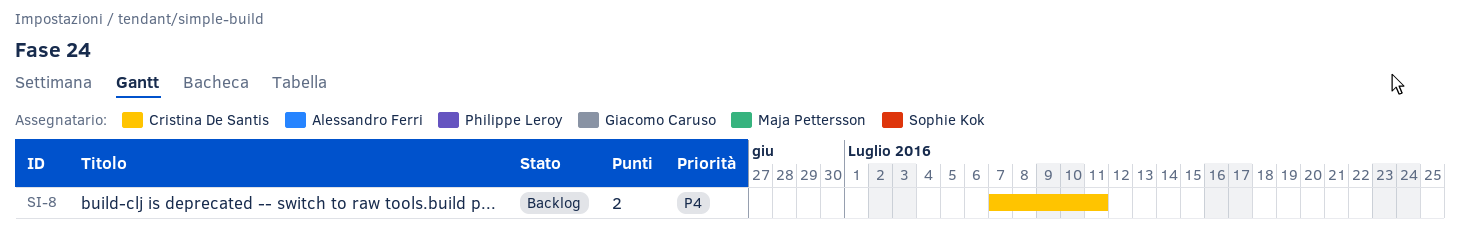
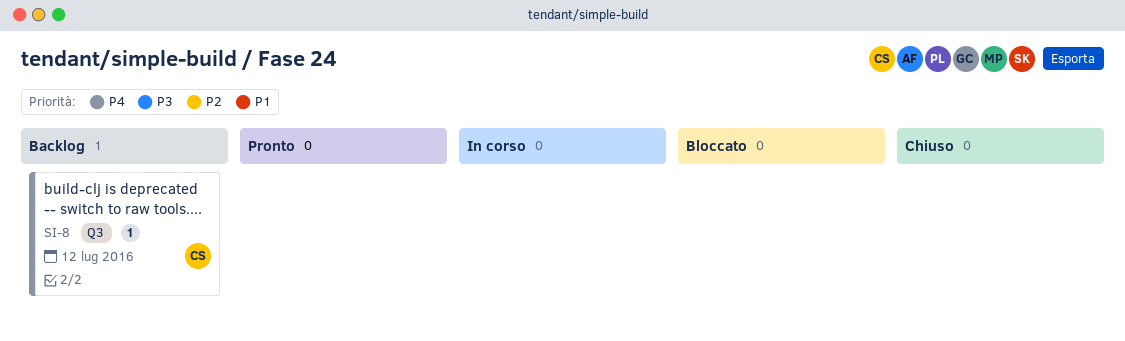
SI-8, estimate: 2 -> 1
SI-8, due: Jul 11 -> Jul 12

